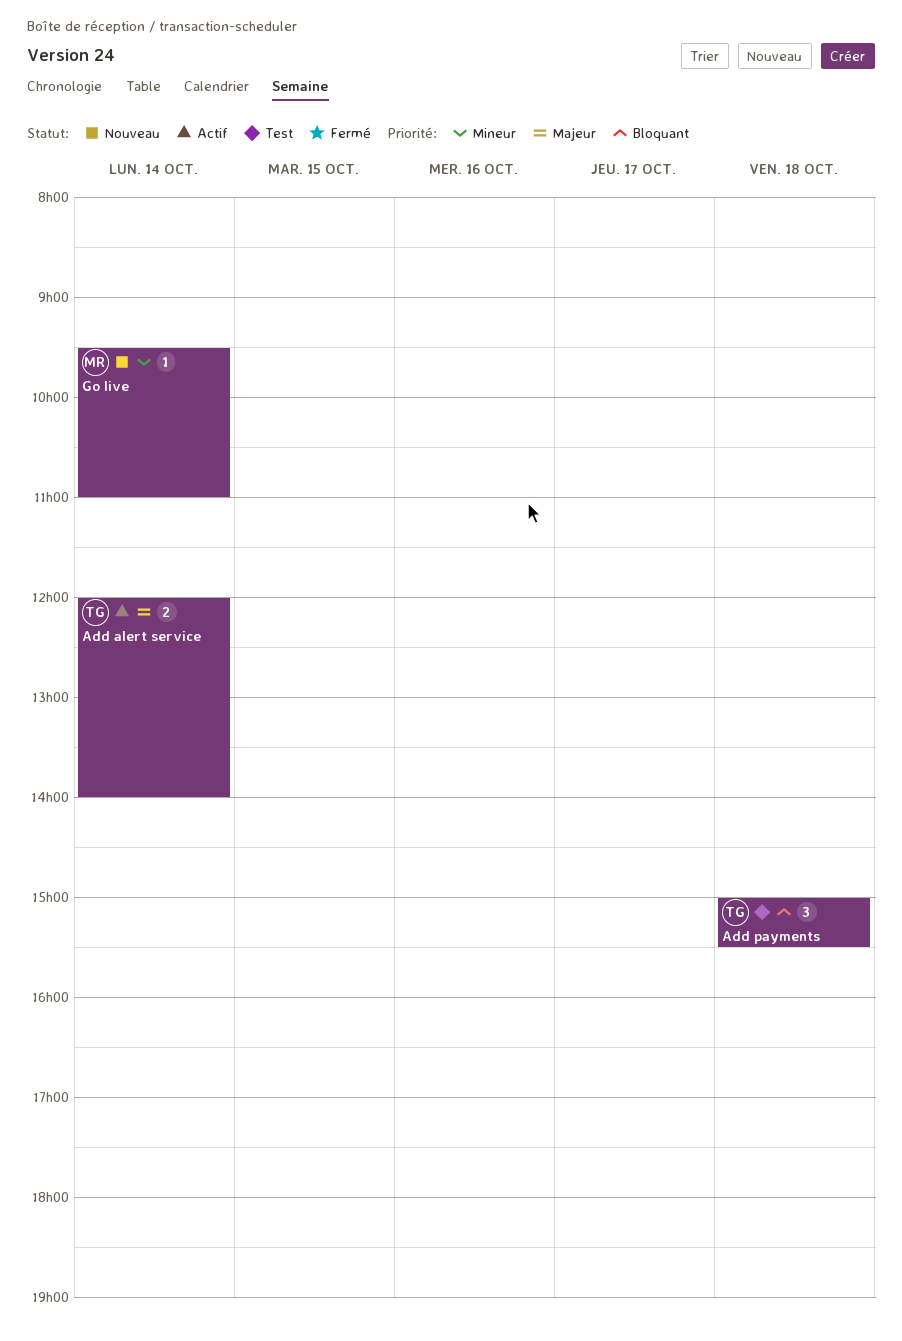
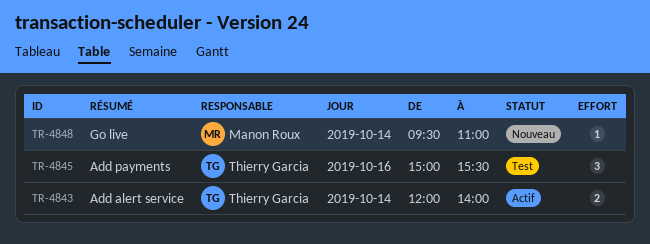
Add payments, day: Oct 18 -> Oct 16

